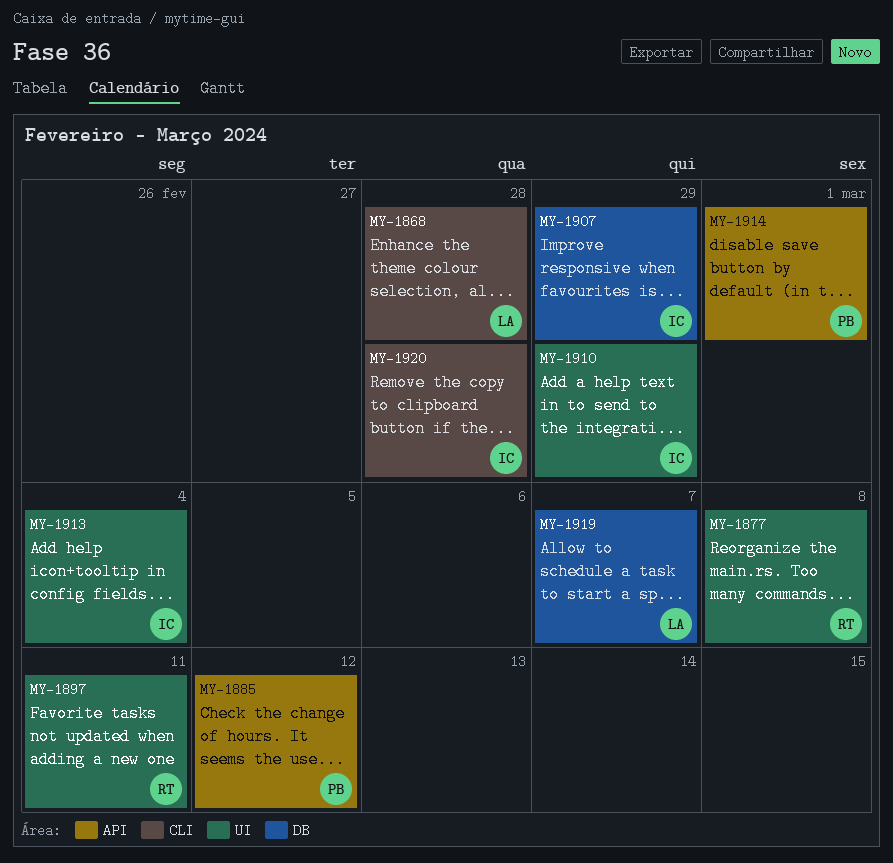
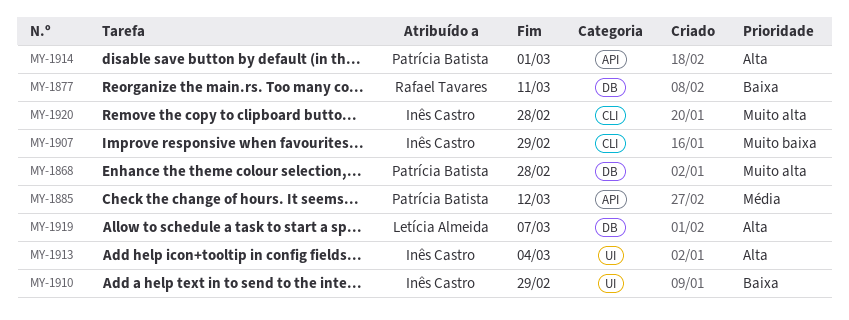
MY-1868, owner: Letícia Almeida -> Patrícia Batista
MY-1868, label: CLI -> DB
MY-1877, label: UI -> DB
MY-1877, due: Mar 8 -> Mar 11
MY-1897: present -> none
MY-1907, label: DB -> CLI

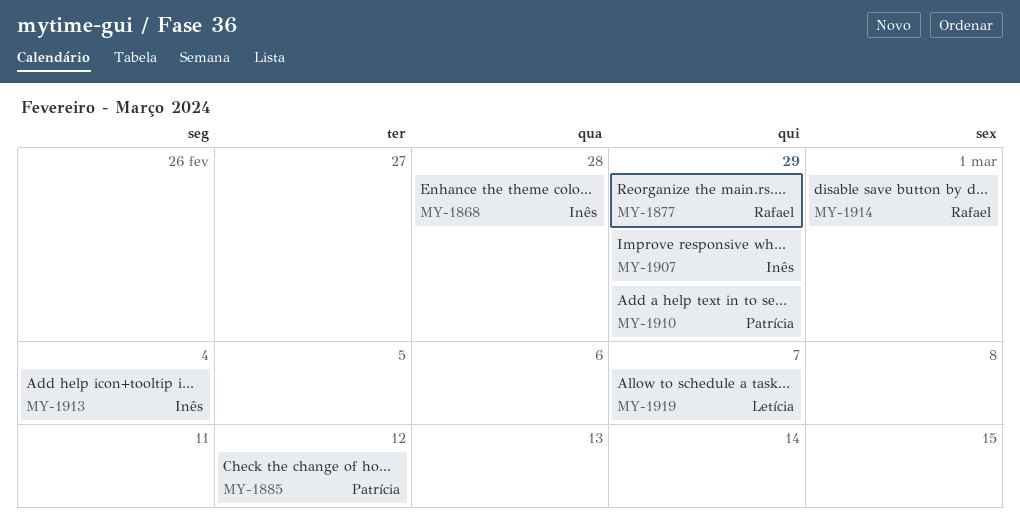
MY-1868, owner: Patrícia Batista -> Inês Castro
MY-1877, due: Mar 11 -> Feb 29
MY-1910, owner: Inês Castro -> Patrícia Batista
MY-1914, owner: Patrícia Batista -> Rafael Tavares
MY-1920: present -> none

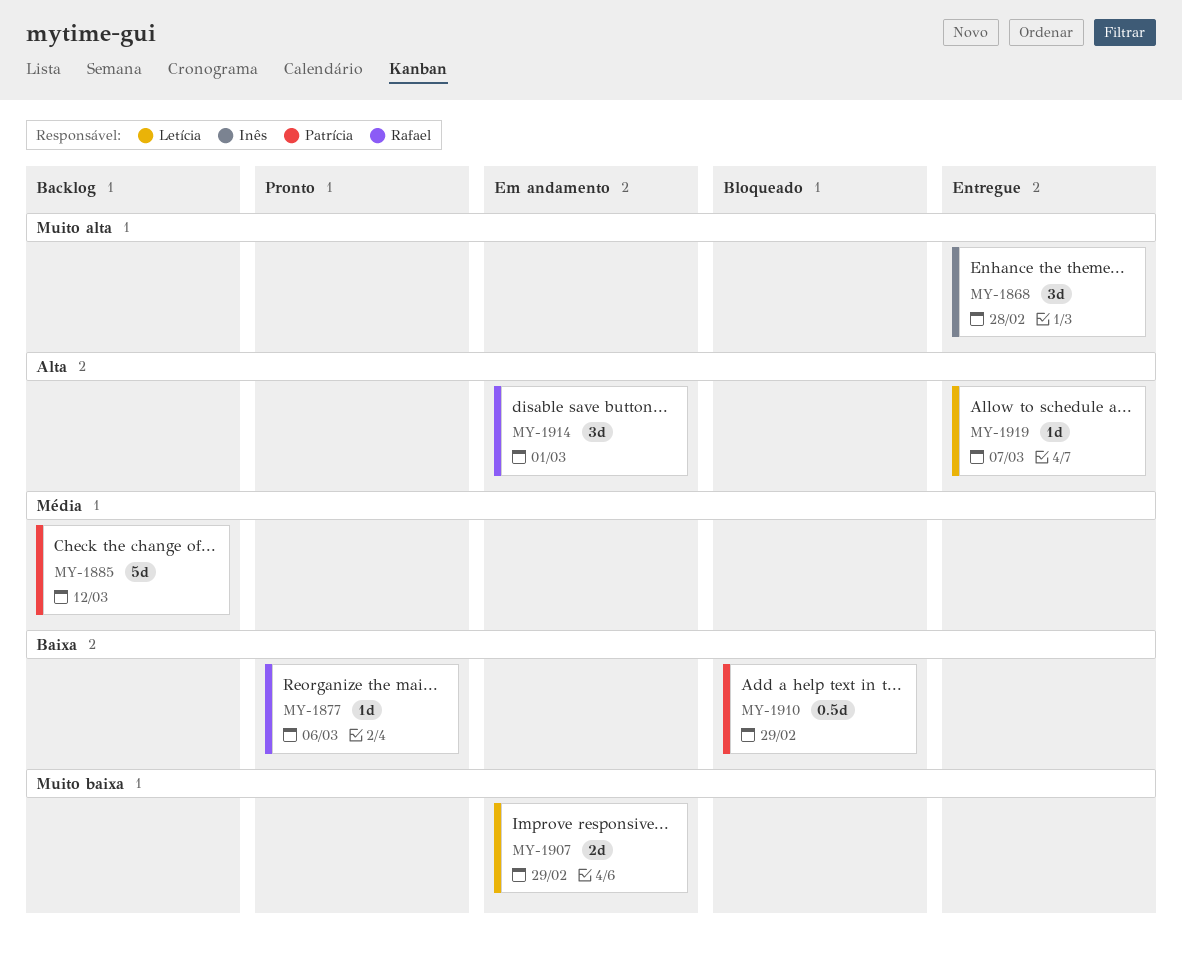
MY-1877, due: Feb 29 -> Mar 6
MY-1907, owner: Inês -> Letícia
MY-1913: present -> none

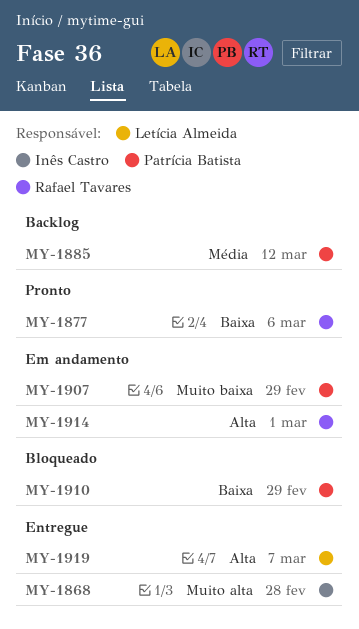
MY-1907, owner: Letícia Almeida -> Patrícia Batista

